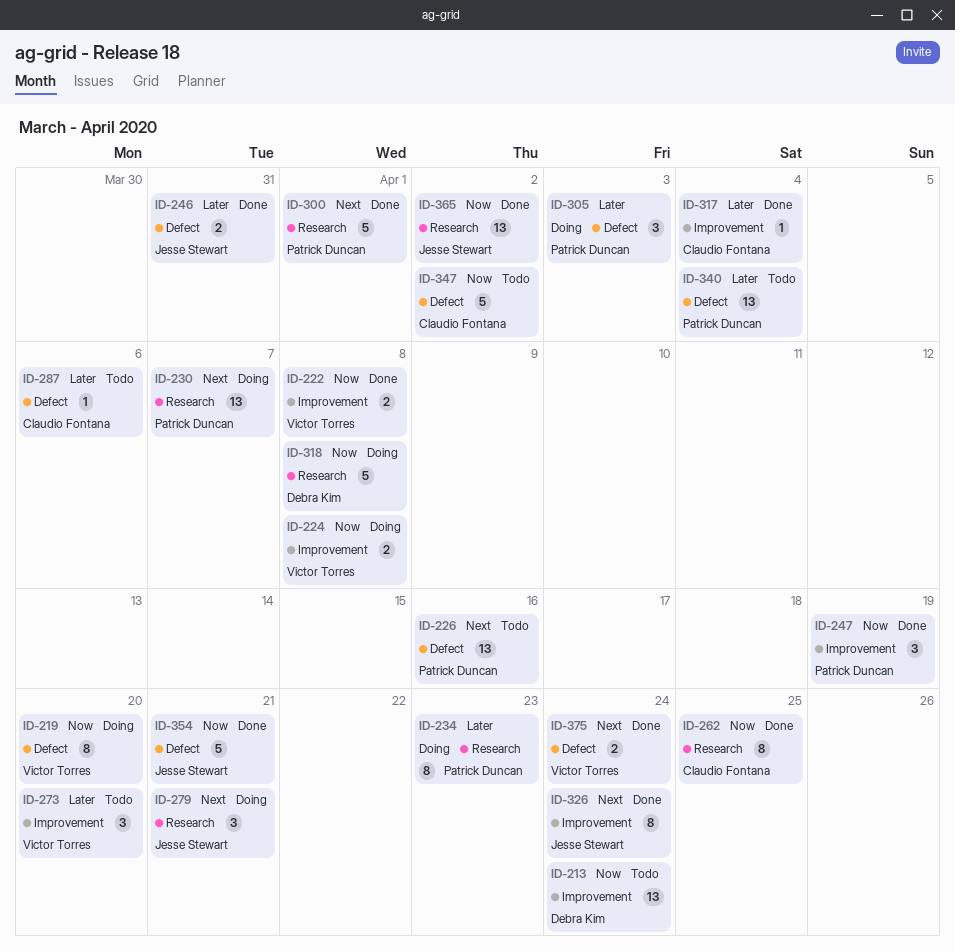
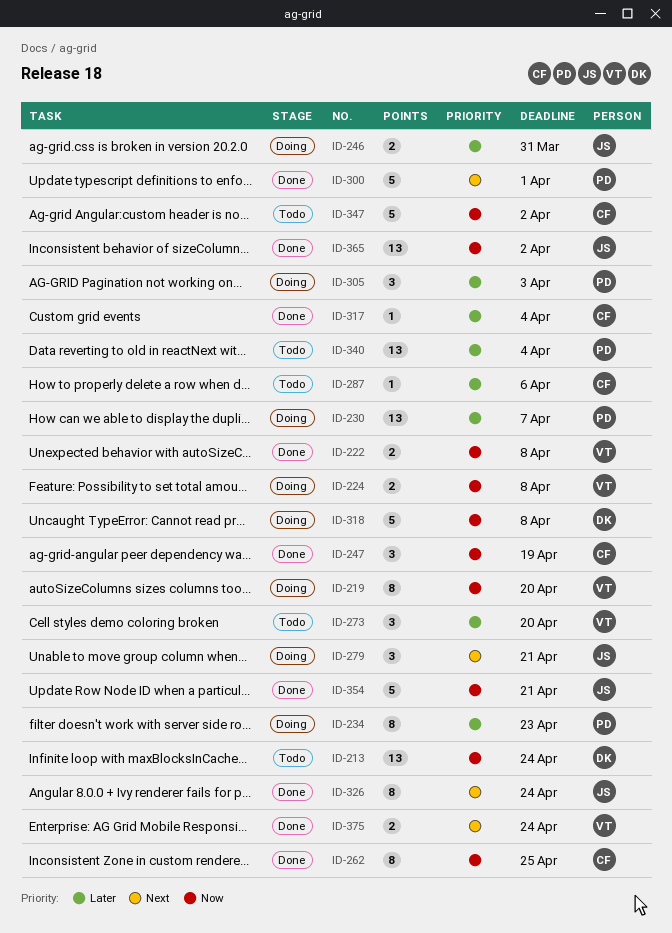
ID-226: present -> none
ID-230, priority: Next -> Later
ID-246, status: Done -> Doing
ID-247, owner: Patrick Duncan -> Claudio Fontana

